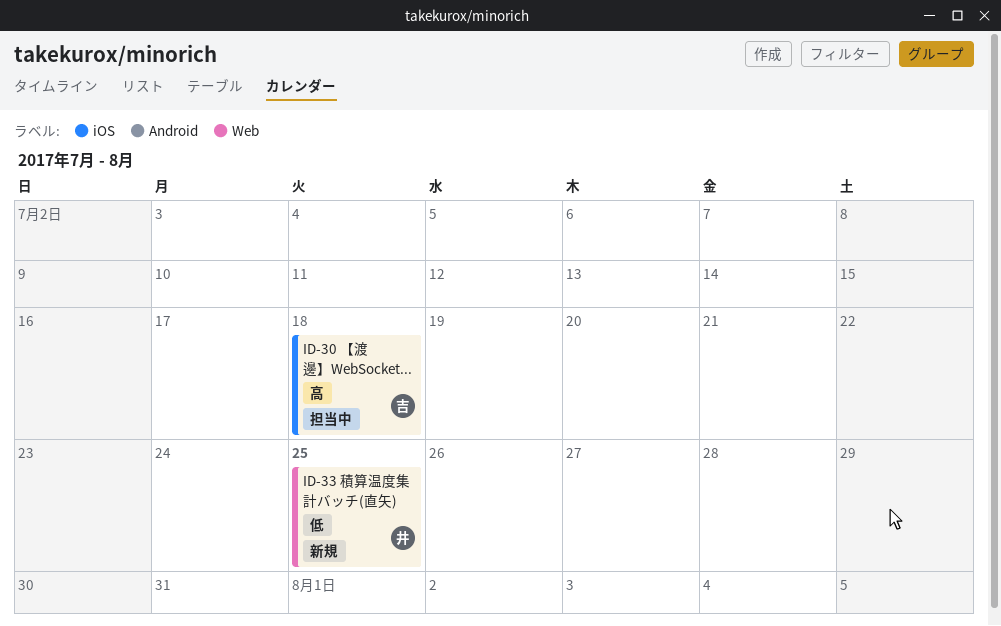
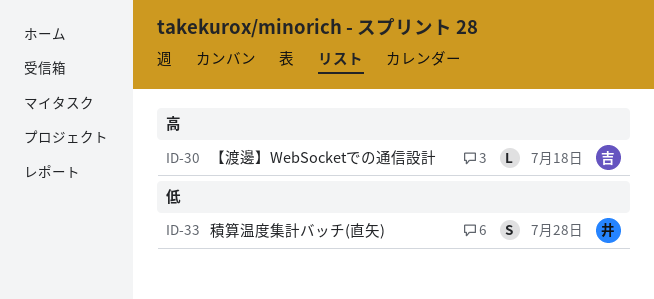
ID-33, due: Jul 25 -> Jul 28

